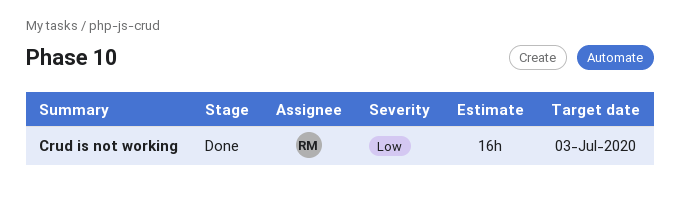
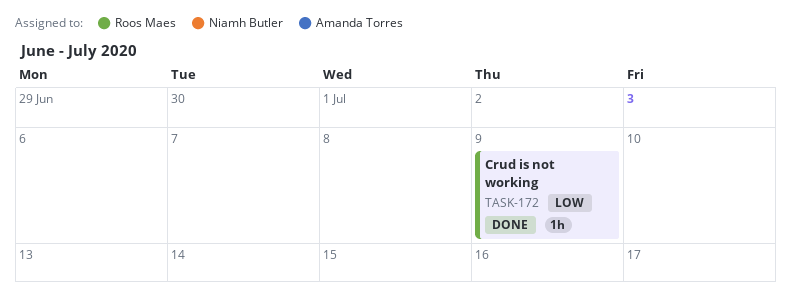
Crud is not working, estimate: 16h -> 1h
Crud is not working, due: Jul 3 -> Jul 9

